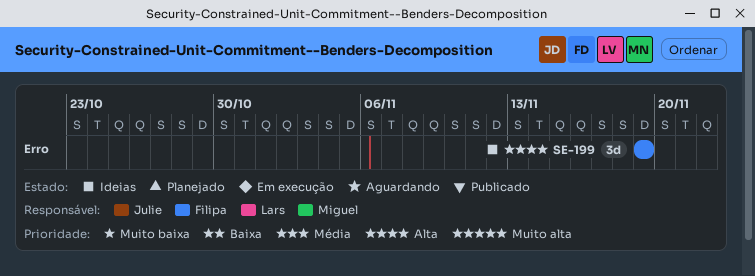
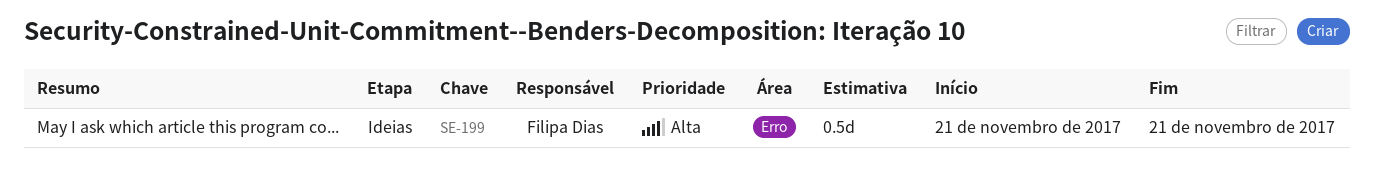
SE-199, estimate: 3d -> 0.5d
SE-199, start: Nov 19 -> Nov 21
SE-199, due: Nov 19 -> Nov 21

